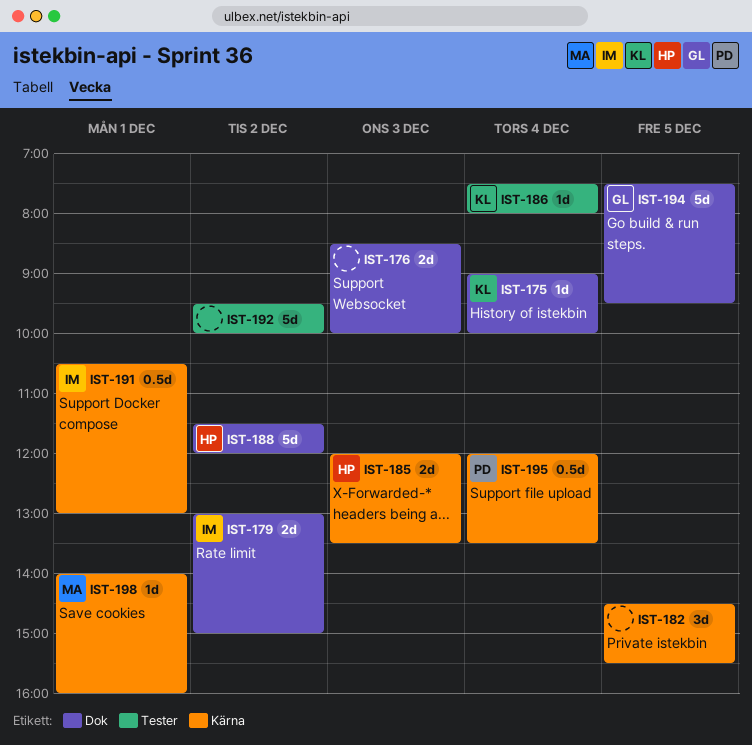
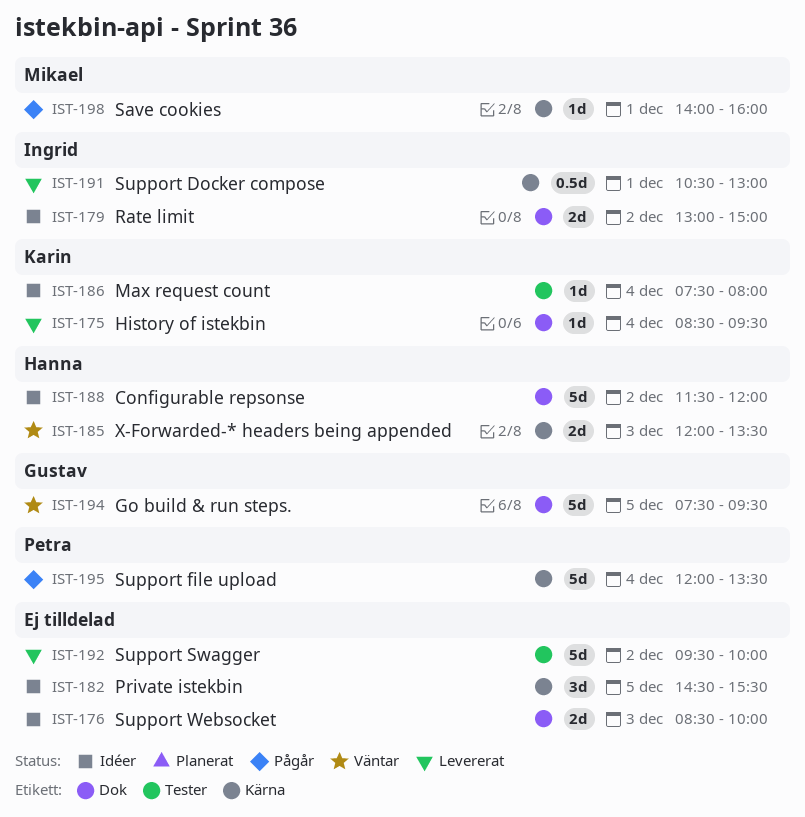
IST-175, begins: 09:00 -> 08:30
IST-175, ends: 10:00 -> 09:30
IST-195, estimate: 0.5d -> 5d

